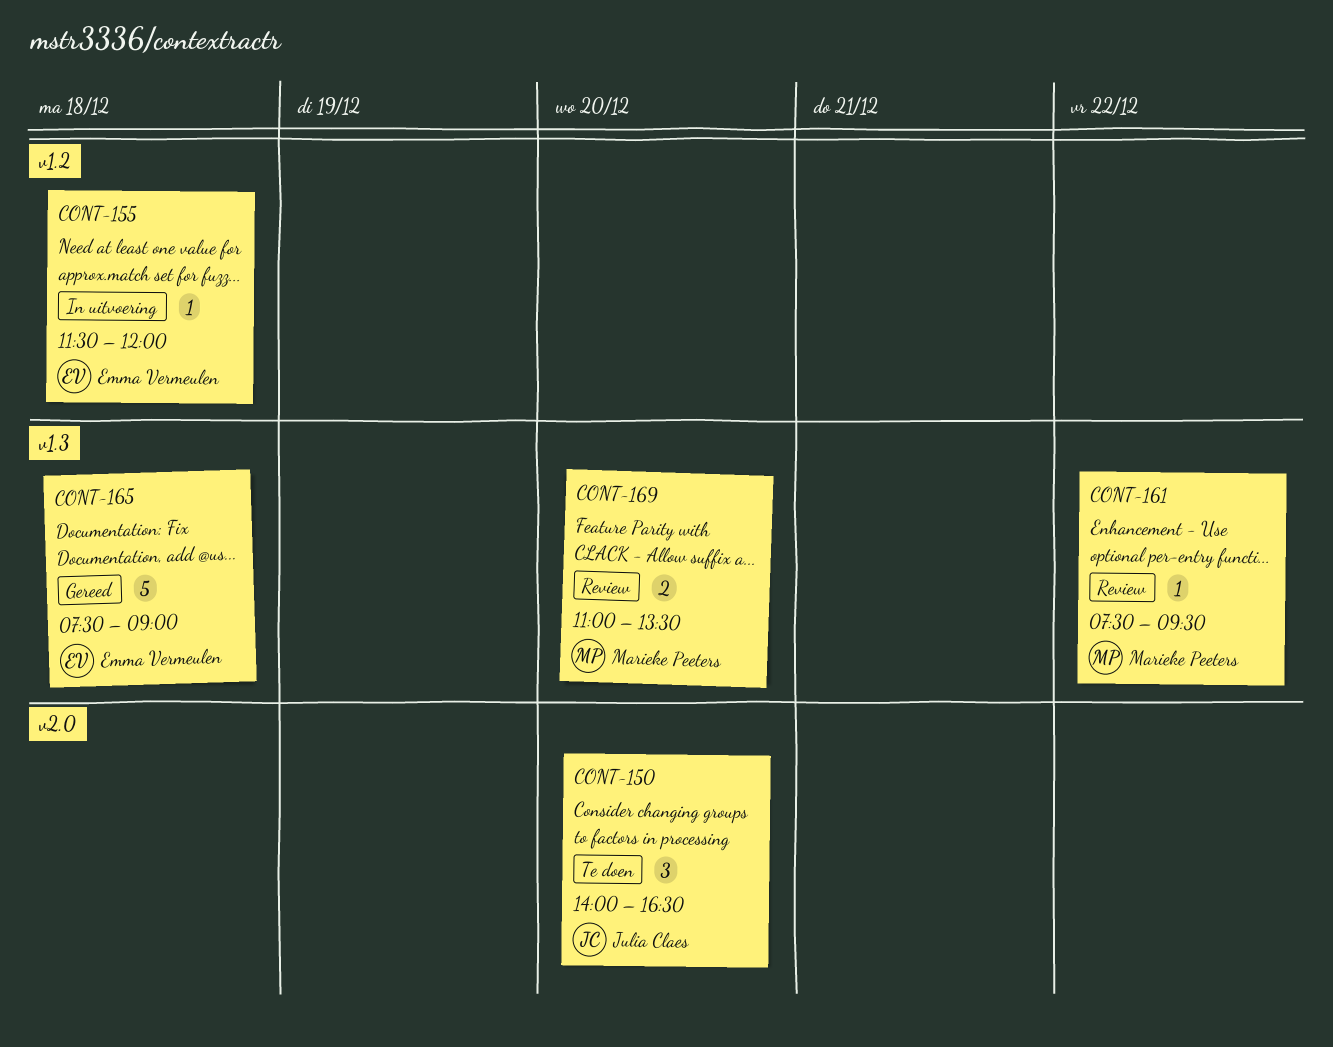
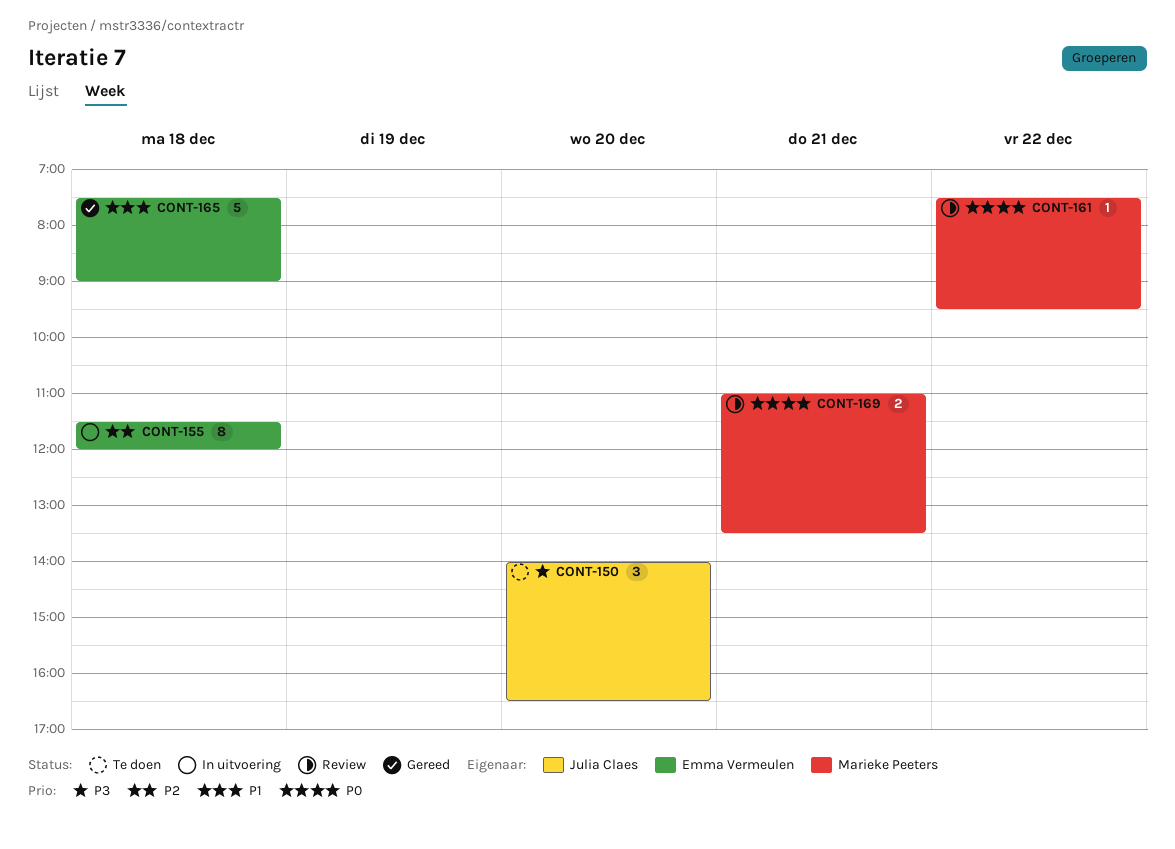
CONT-155, estimate: 1 -> 8
CONT-169, day: Dec 20 -> Dec 21

